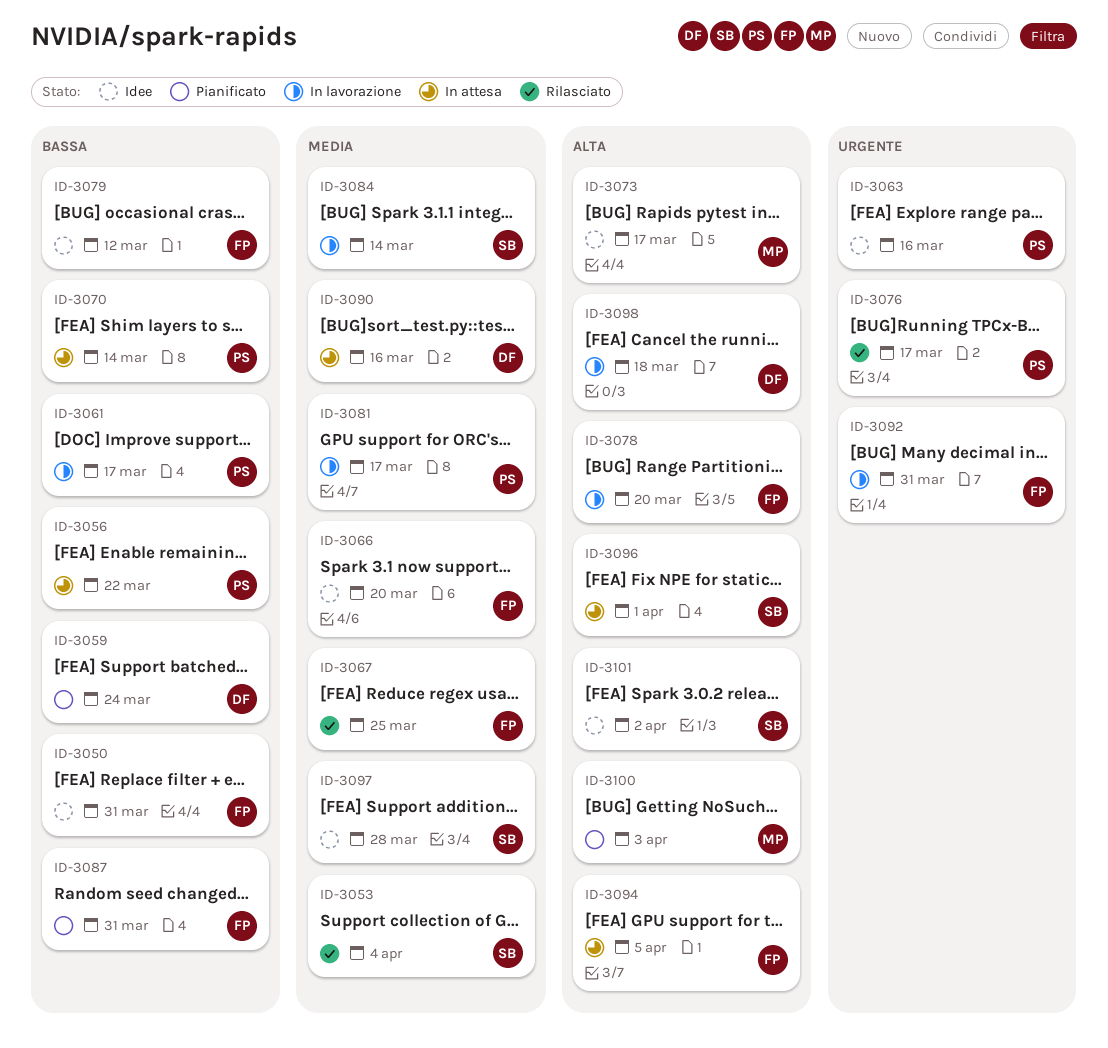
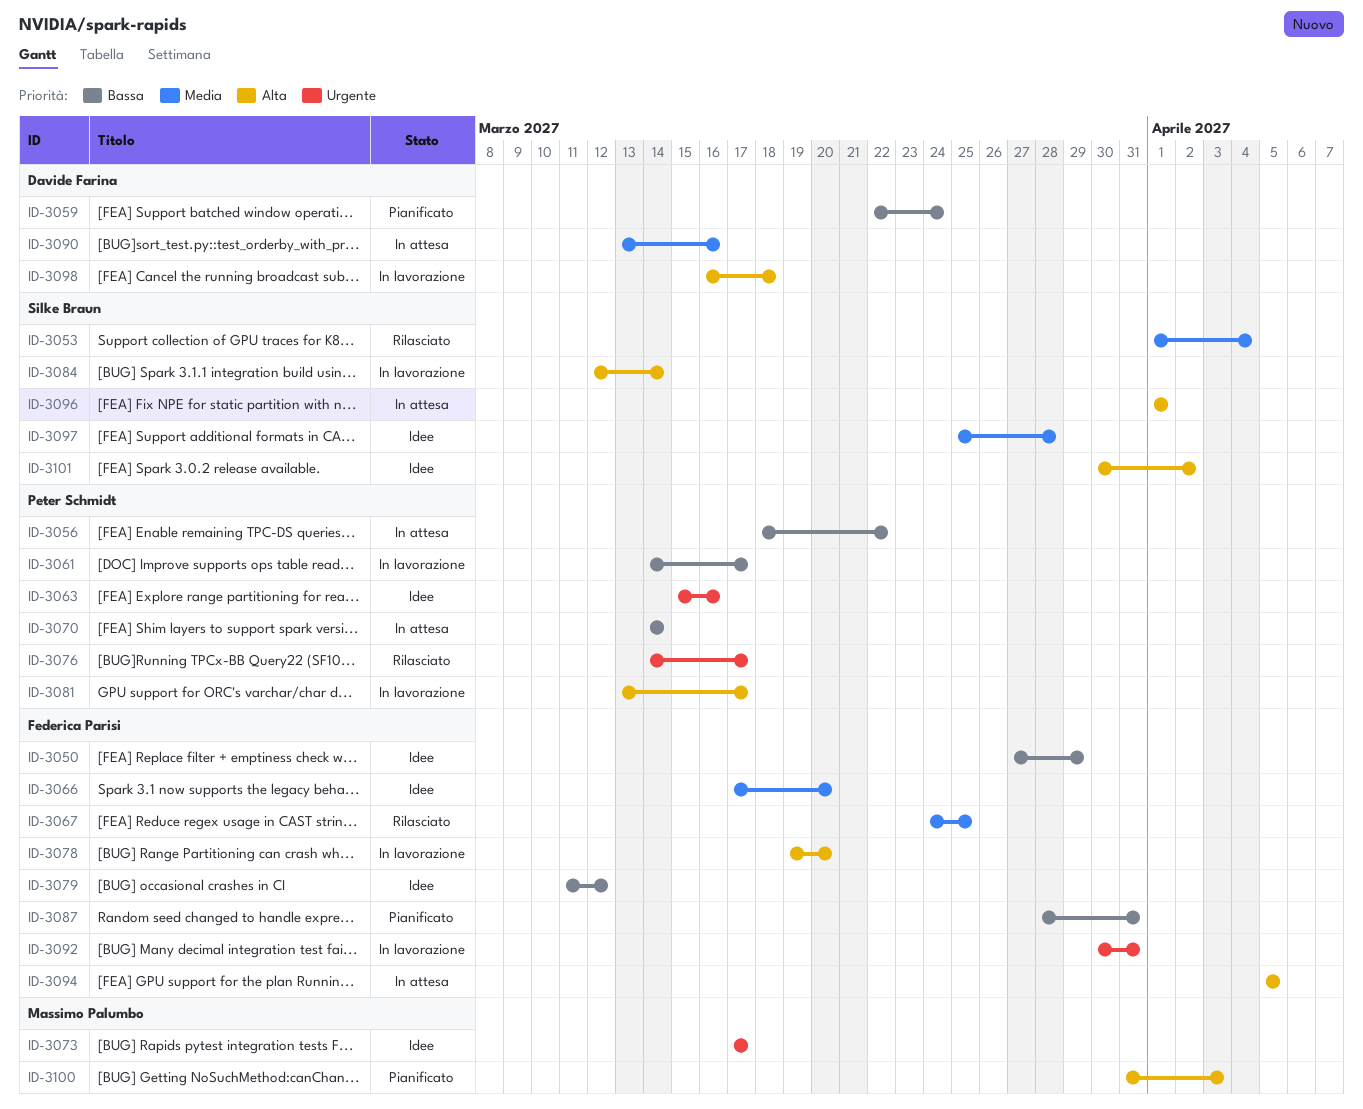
ID-3050, due: Mar 31 -> Mar 29
ID-3073, priority: Alta -> Urgente
ID-3081, priority: Media -> Alta
ID-3084, priority: Media -> Alta

